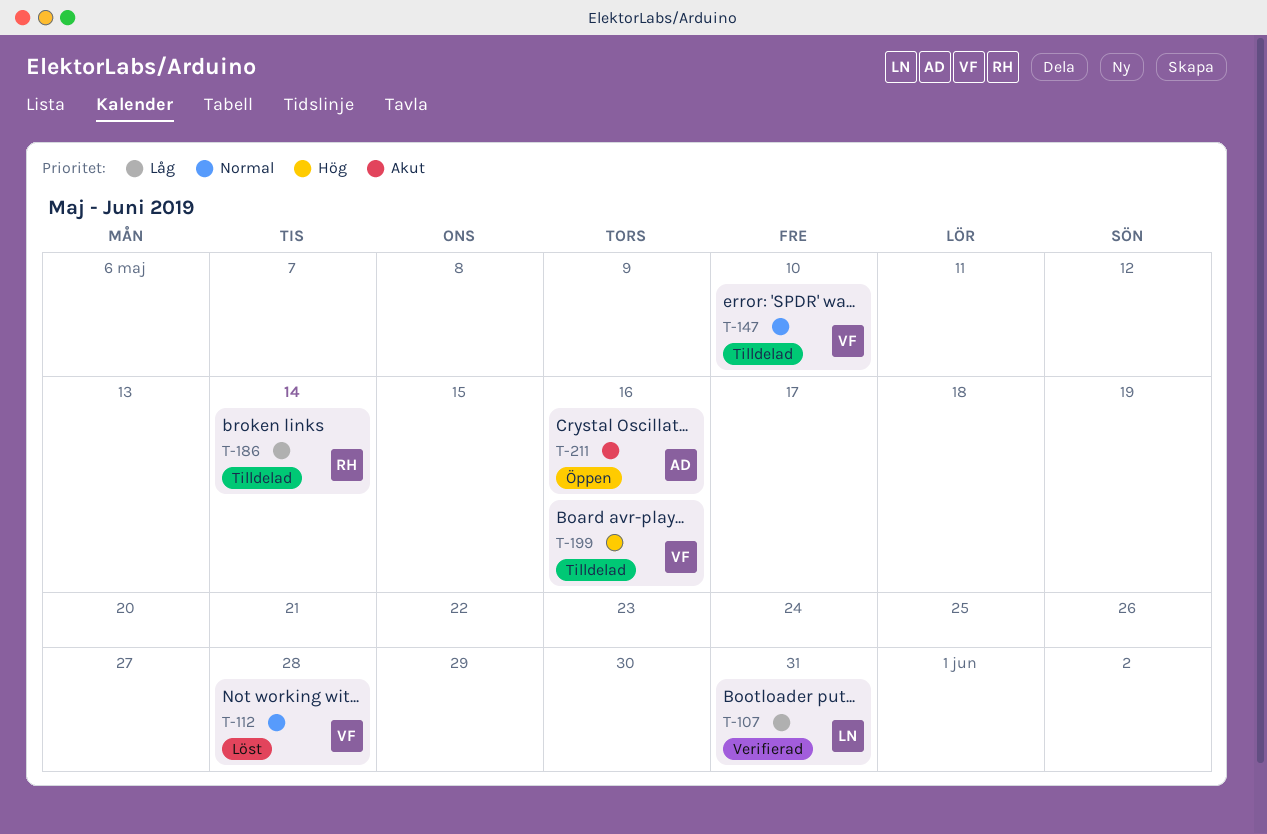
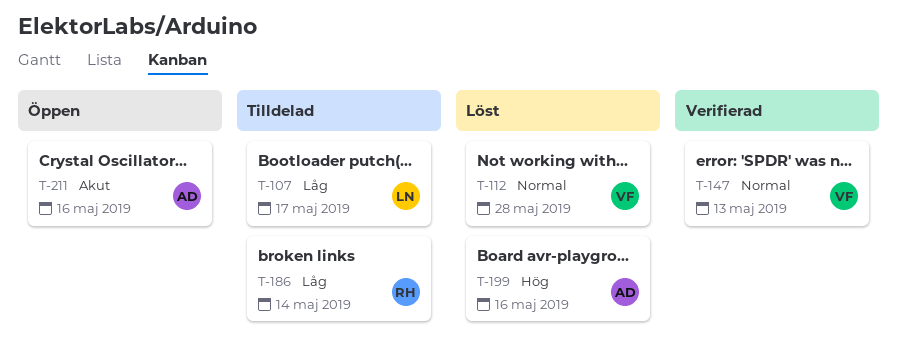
T-107, status: Verifierad -> Tilldelad
T-107, due: May 31 -> May 17
T-147, status: Tilldelad -> Verifierad
T-147, due: May 10 -> May 13
T-199, status: Tilldelad -> Löst
T-199, owner: VF -> AD

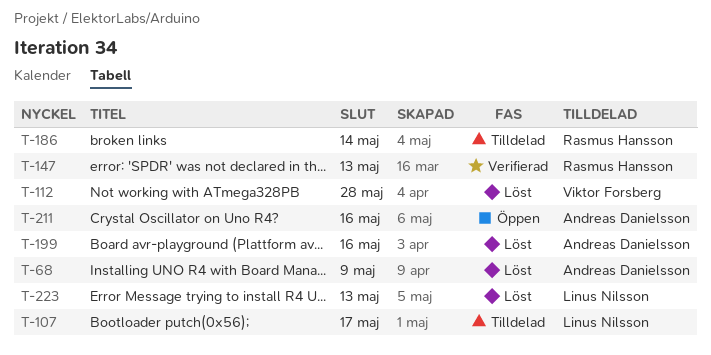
T-68: none -> present
T-147, owner: Viktor Forsberg -> Rasmus Hansson
T-223: none -> present

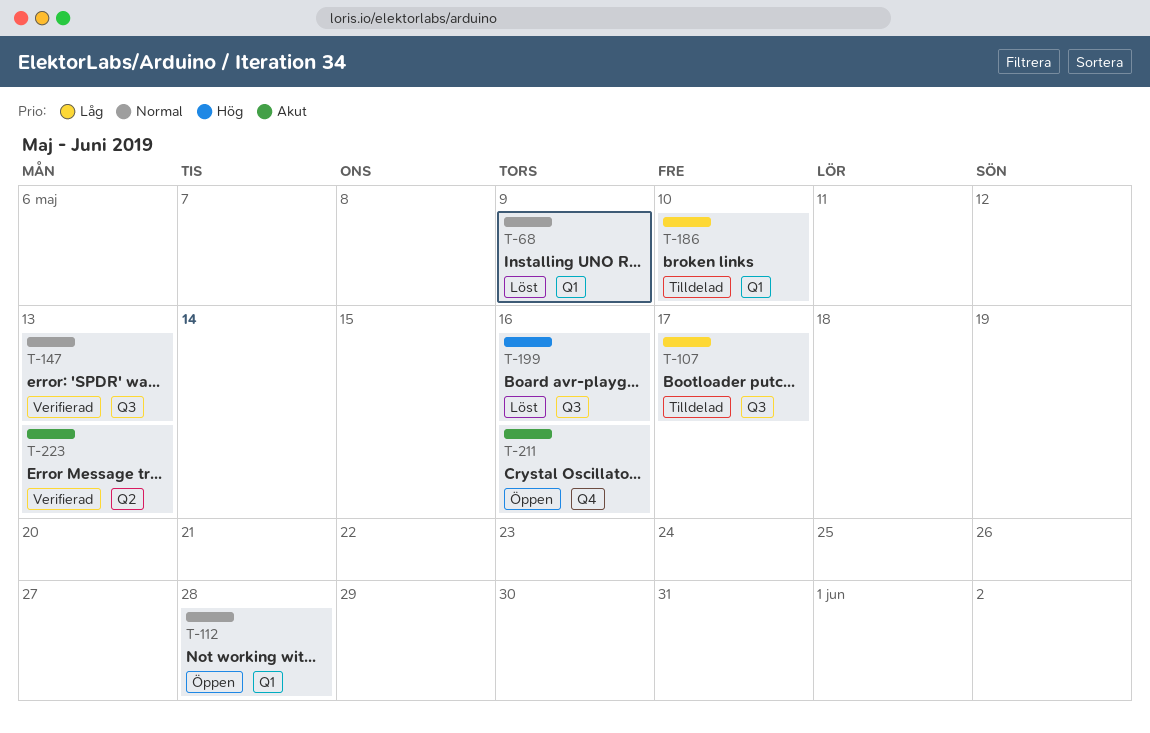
T-112, status: Löst -> Öppen
T-186, due: May 14 -> May 10
T-223, status: Löst -> Verifierad

